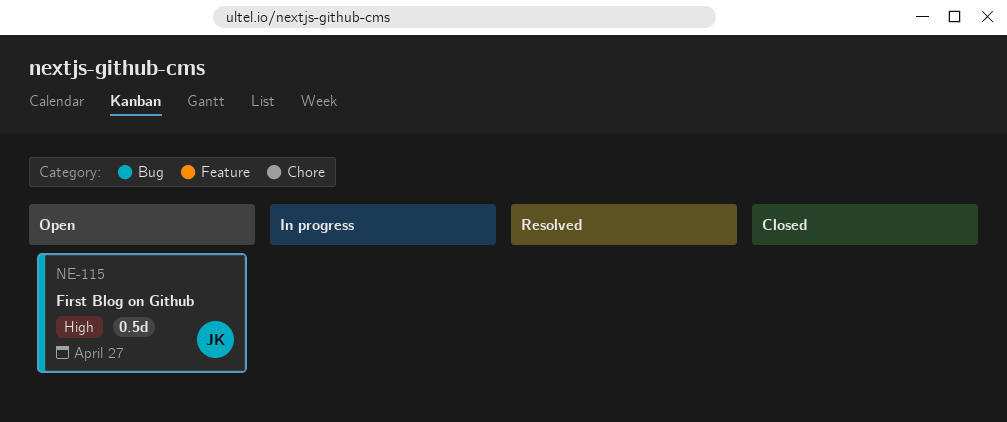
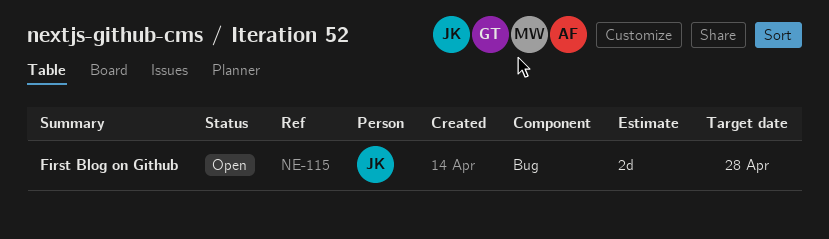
NE-115, estimate: 0.5d -> 2d
NE-115, due: Apr 27 -> Apr 28

